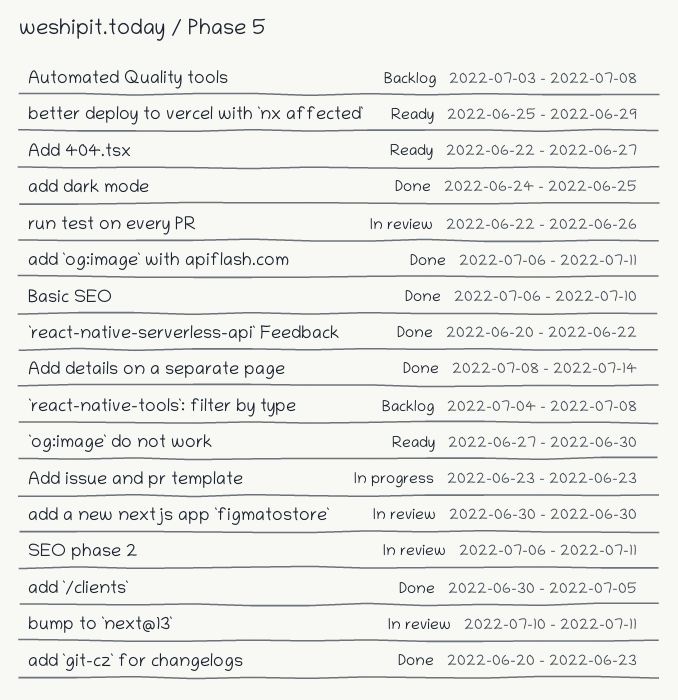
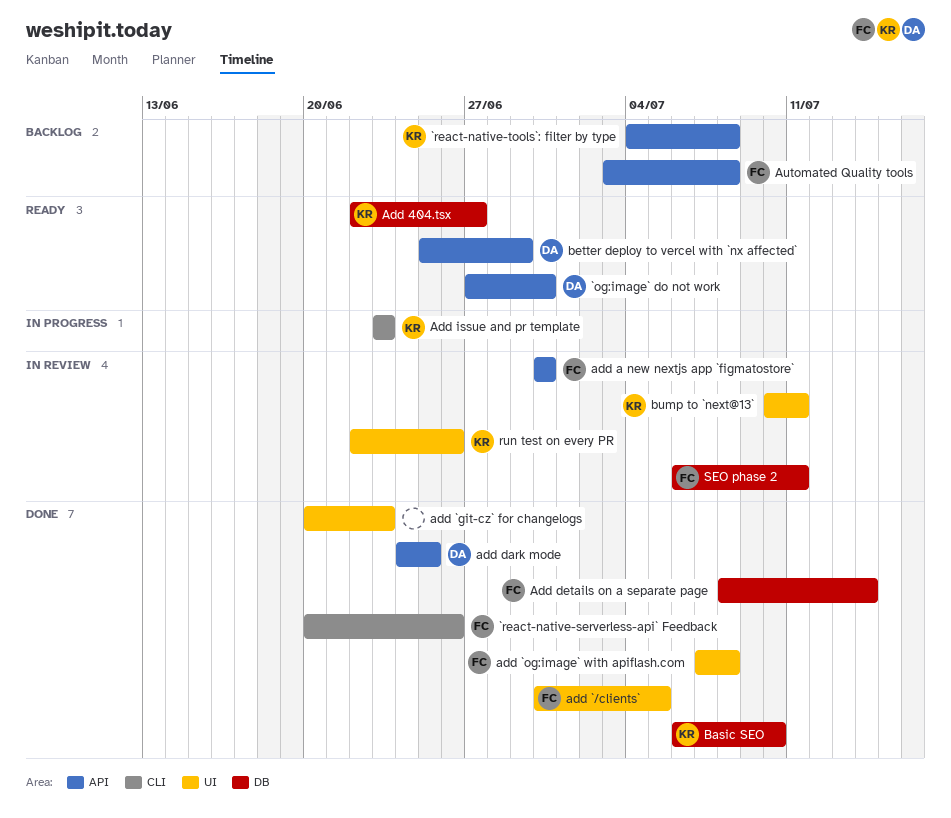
`react-native-serverless-api` Feedback, due: Jun 22 -> Jun 26
add `og:image` with apiflash.com, start: Jul 6 -> Jul 7
add `og:image` with apiflash.com, due: Jul 11 -> Jul 8

